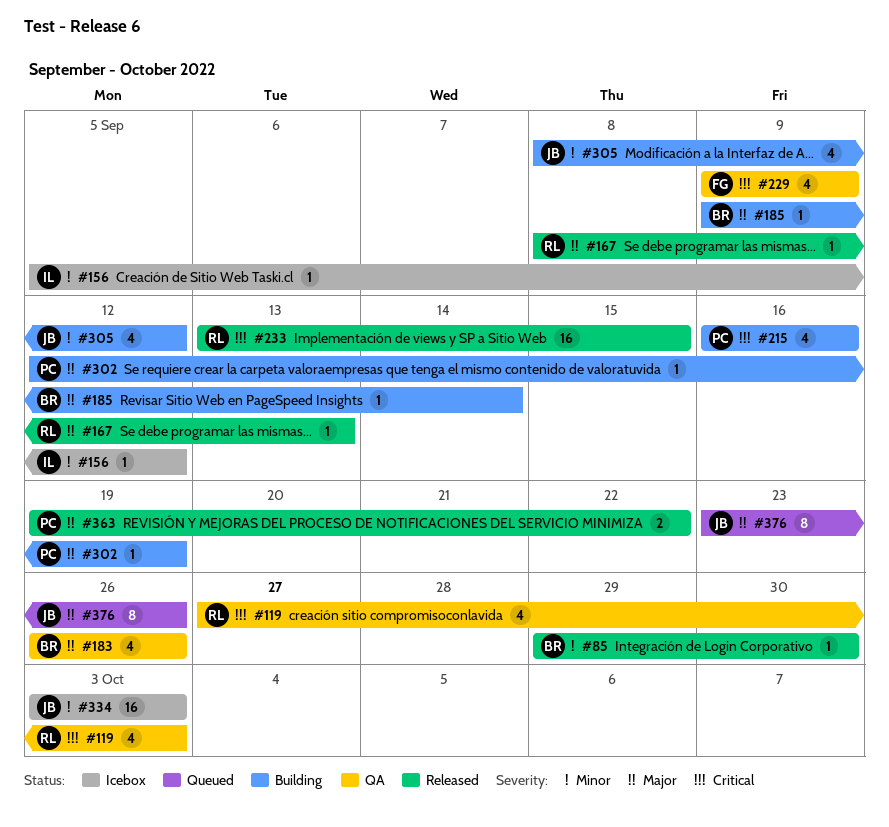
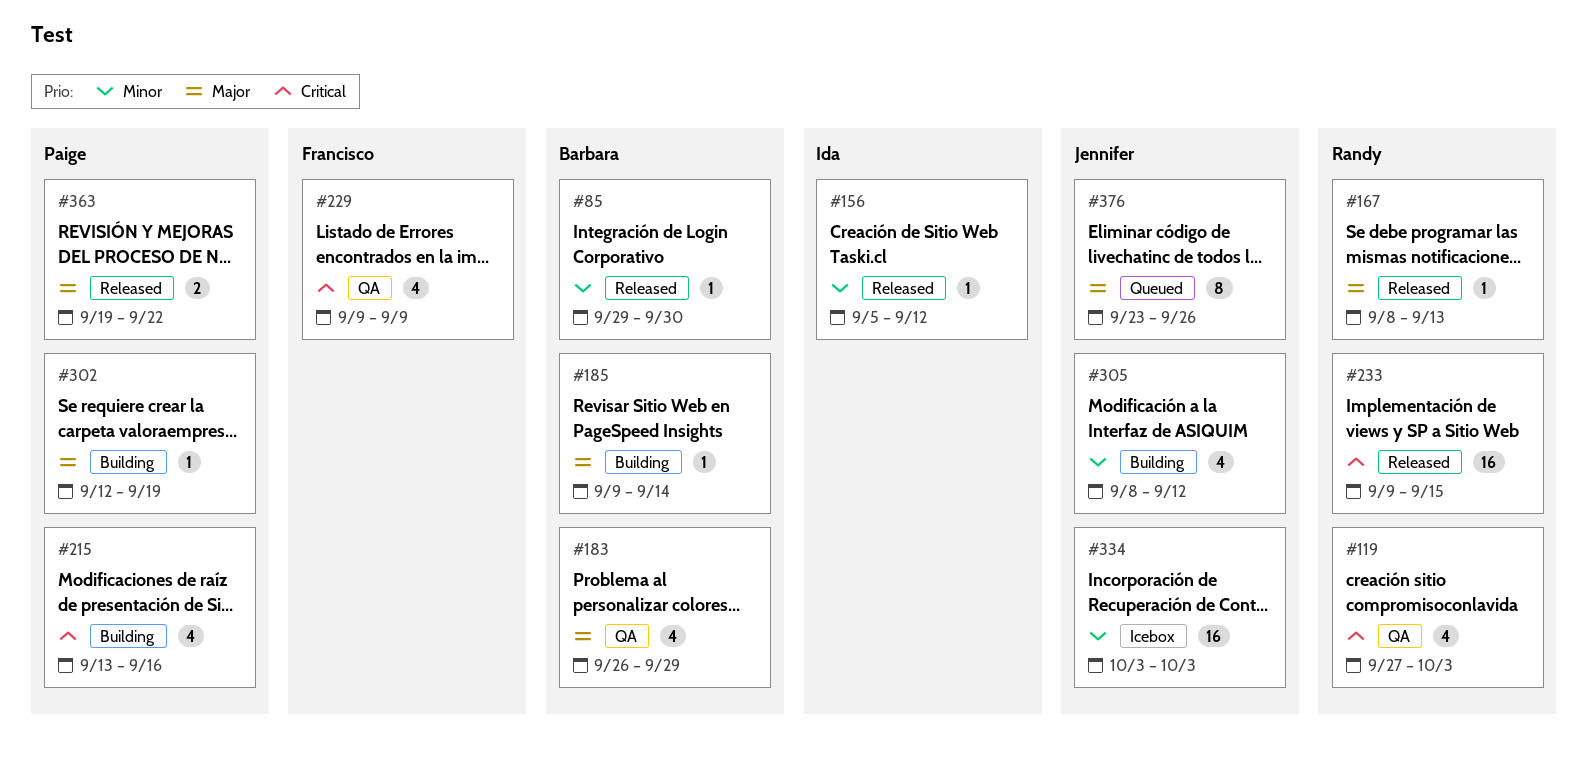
#156, status: Icebox -> Released
#183, due: Sep 26 -> Sep 29
#215, start: Sep 16 -> Sep 13
#233, start: Sep 13 -> Sep 9

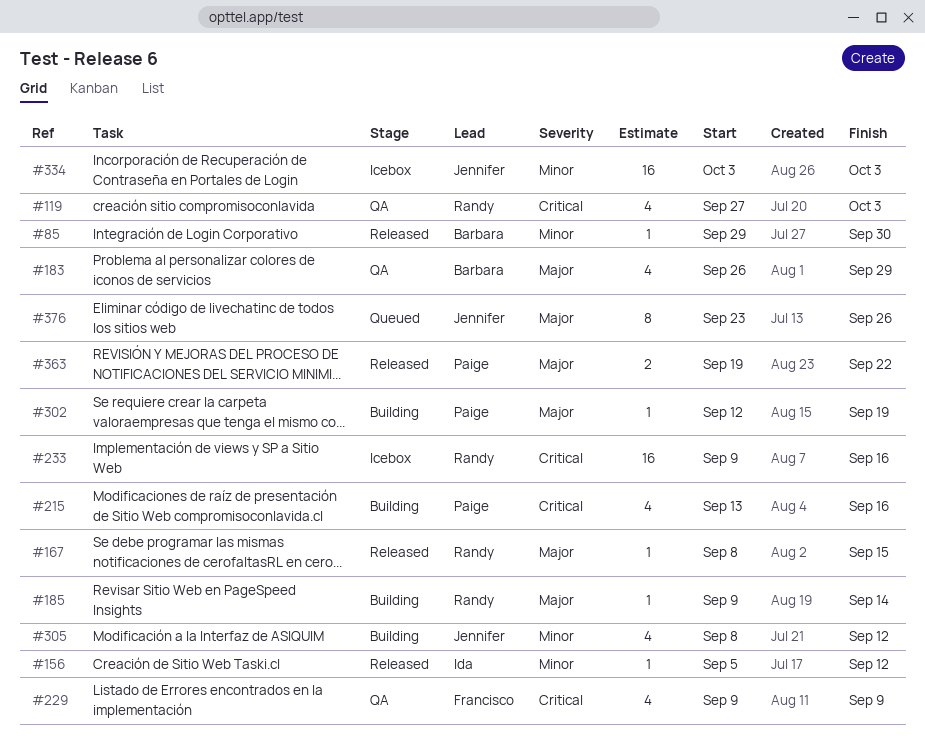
#167, due: Sep 13 -> Sep 15
#185, owner: Barbara -> Randy
#233, status: Released -> Icebox
#233, due: Sep 15 -> Sep 16

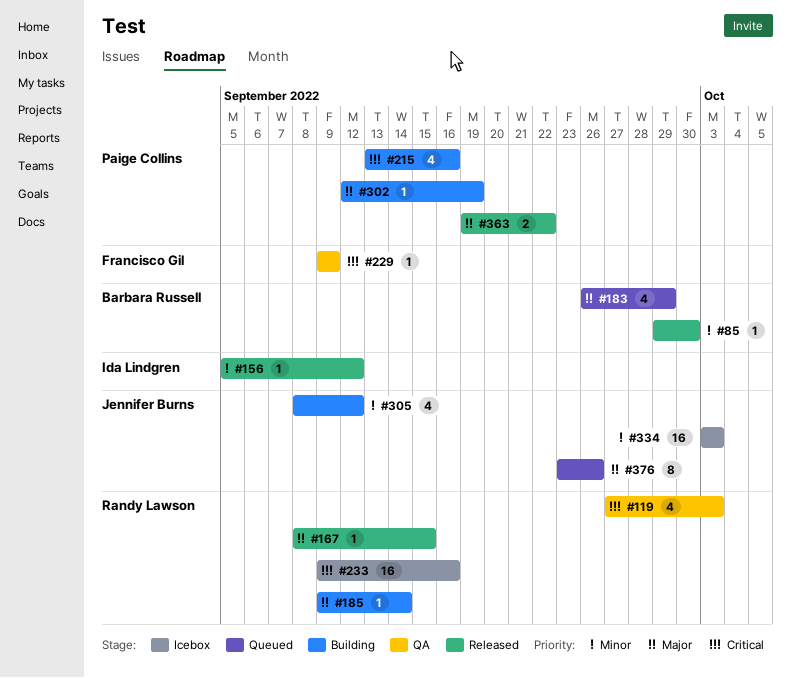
#183, status: QA -> Queued
#229, estimate: 4 -> 1

